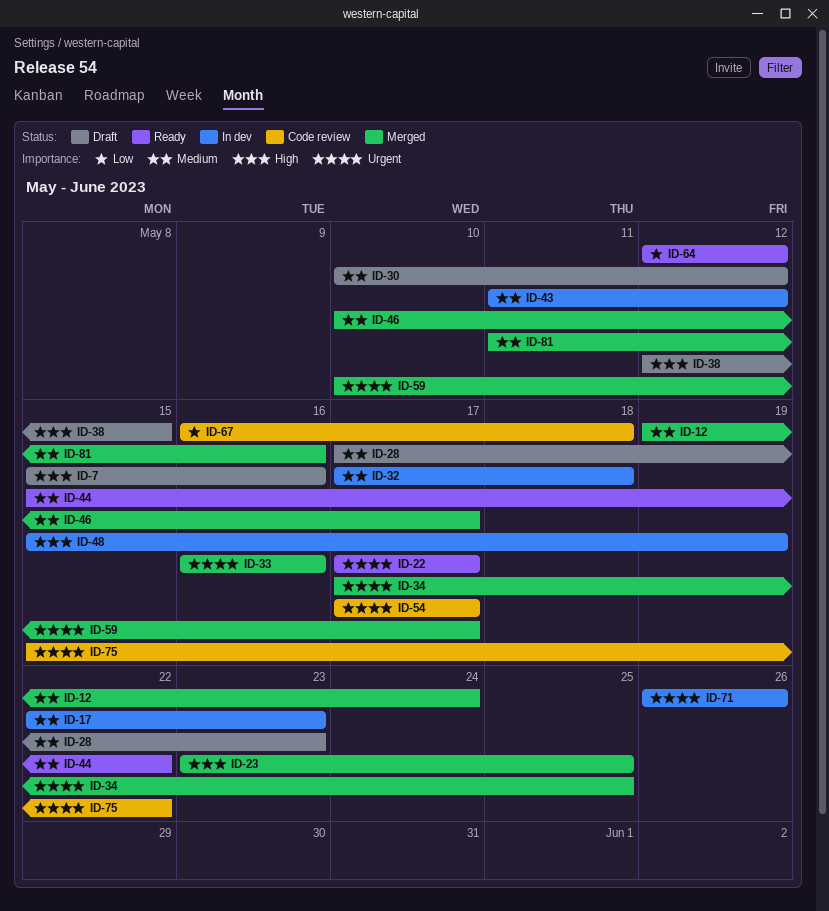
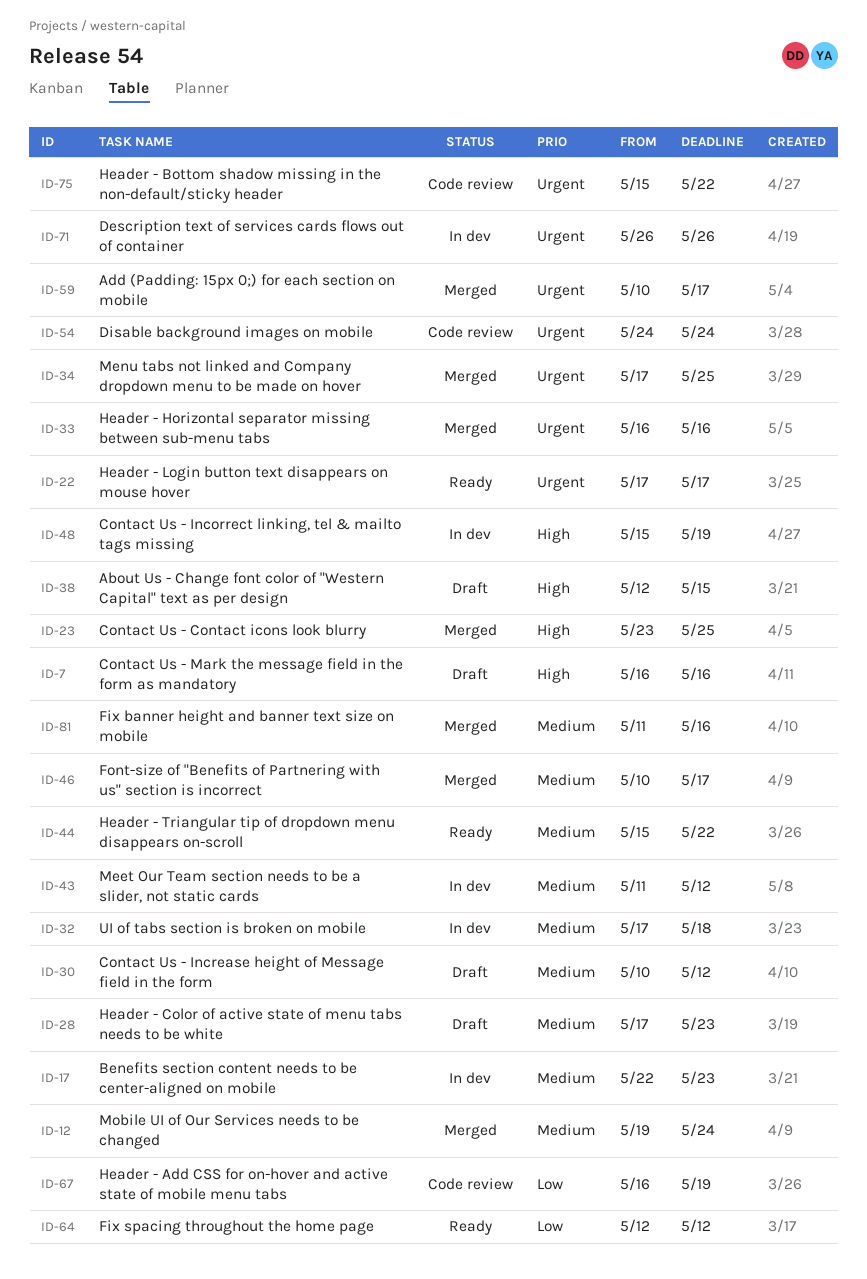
ID-7, start: May 15 -> May 16
ID-54, start: May 17 -> May 24
ID-54, due: May 17 -> May 24
ID-67, due: May 18 -> May 19

